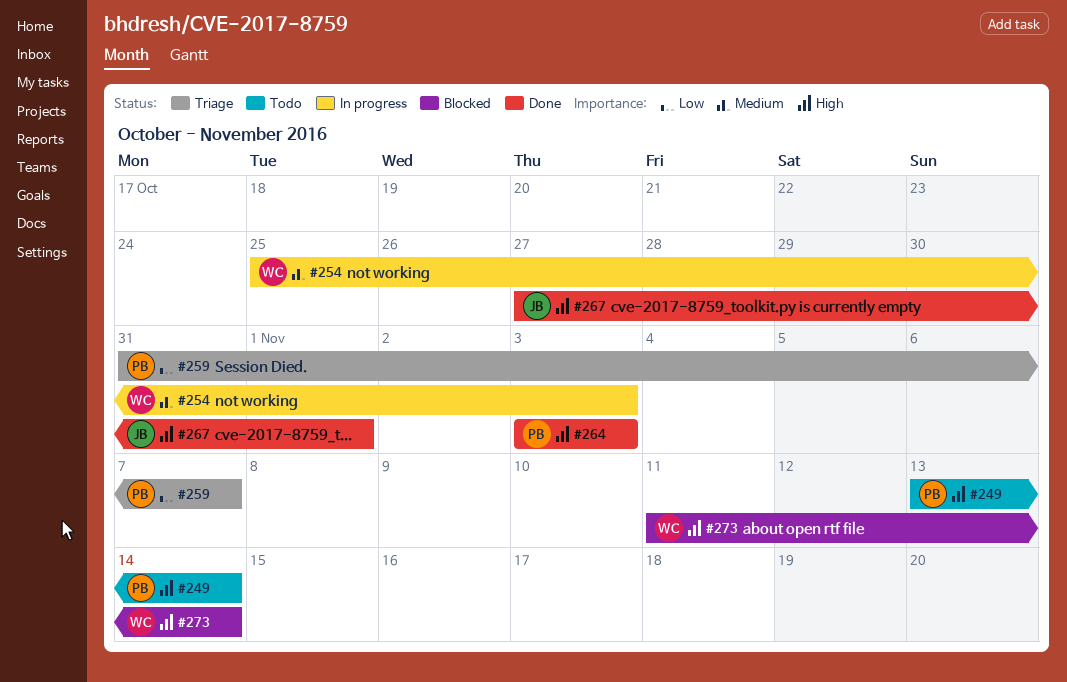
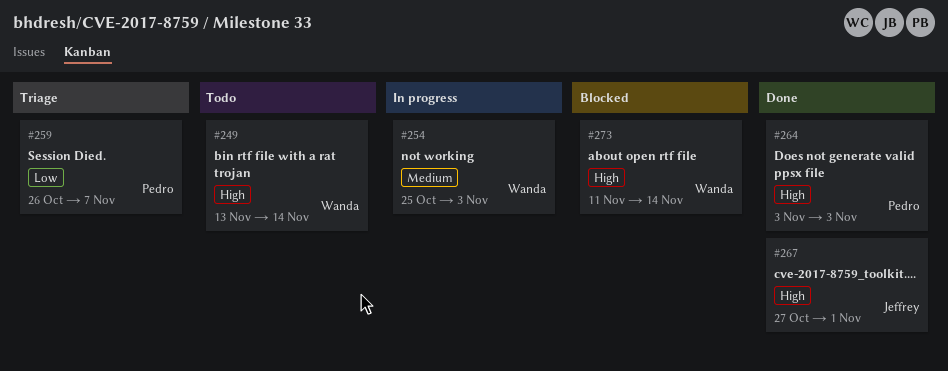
#249, owner: Pedro -> Wanda
#259, start: Oct 31 -> Oct 26

